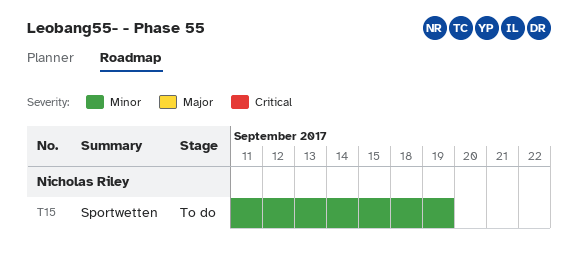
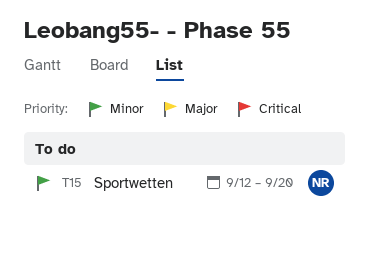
T15, start: Sep 11 -> Sep 12
T15, due: Sep 19 -> Sep 20

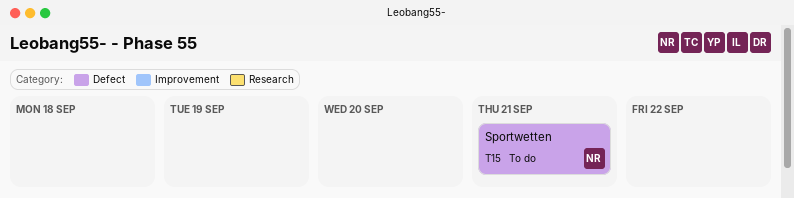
T15, due: Sep 20 -> Sep 21

